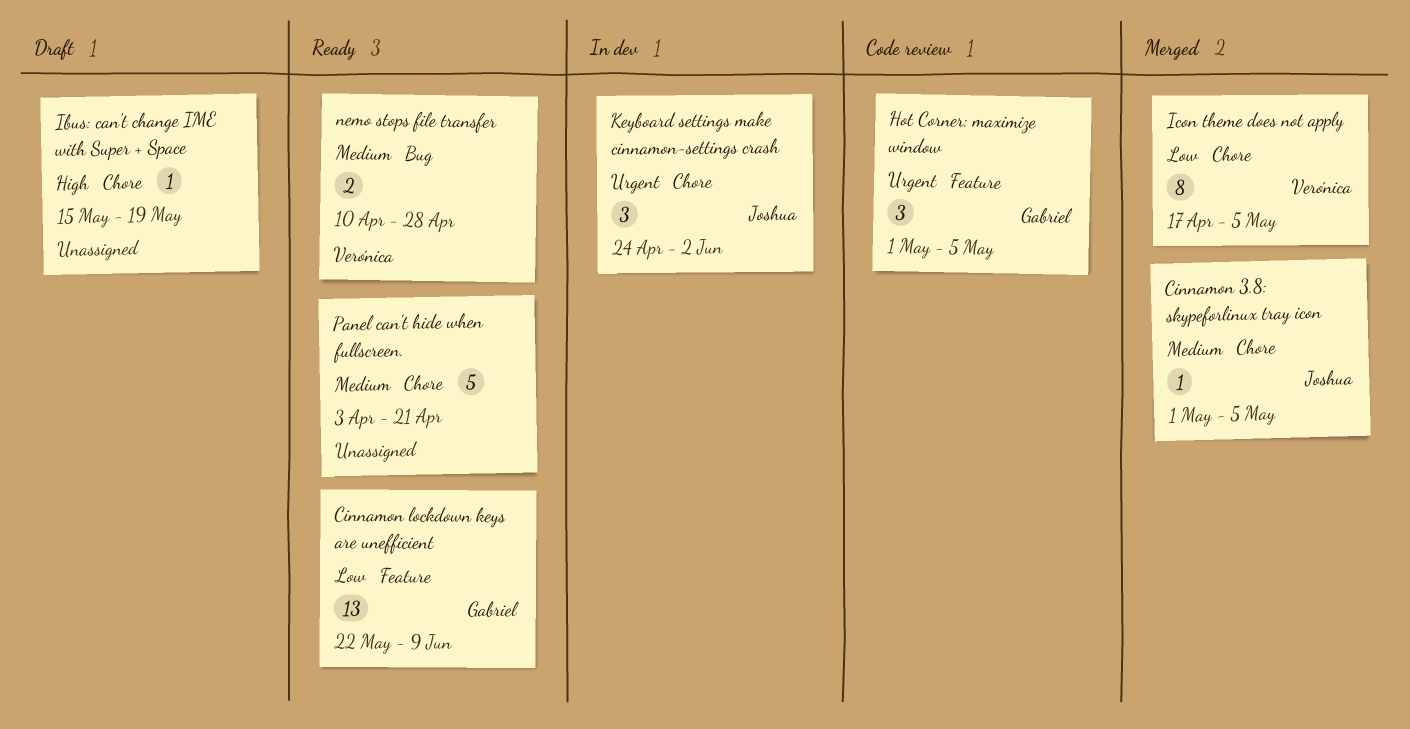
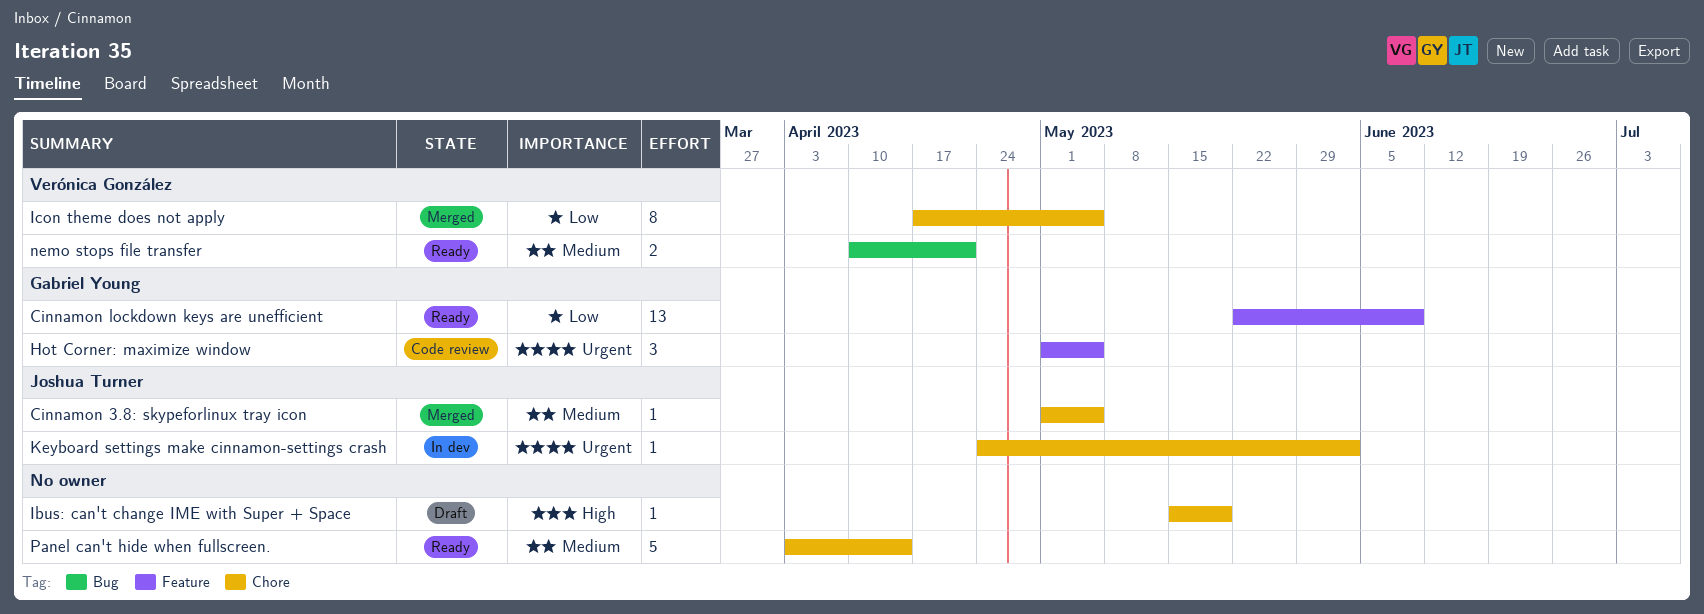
Keyboard settings make cinnamon-settings crash, estimate: 3 -> 1
nemo stops file transfer, due: Apr 28 -> Apr 21
Panel can't hide when fullscreen., due: Apr 21 -> Apr 14

